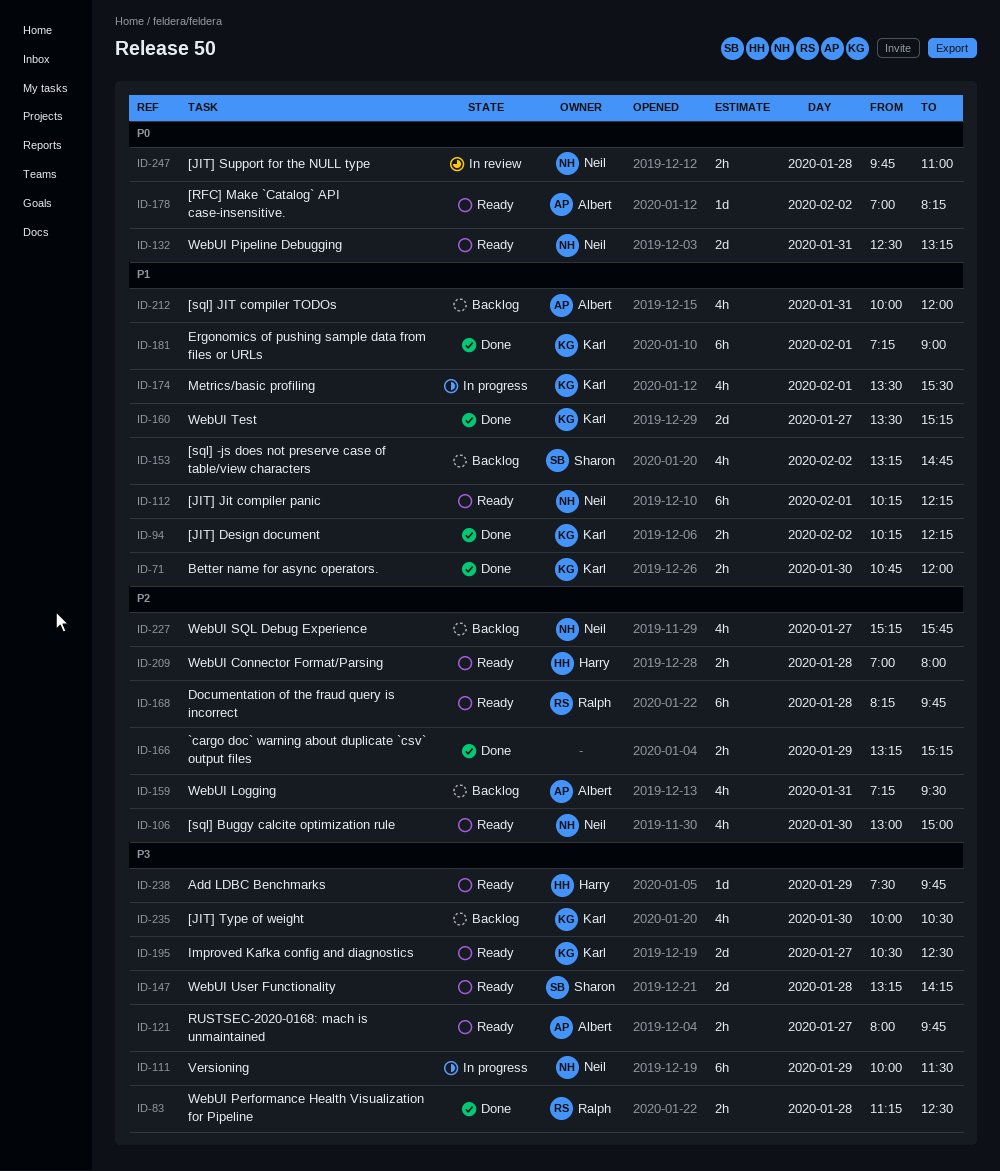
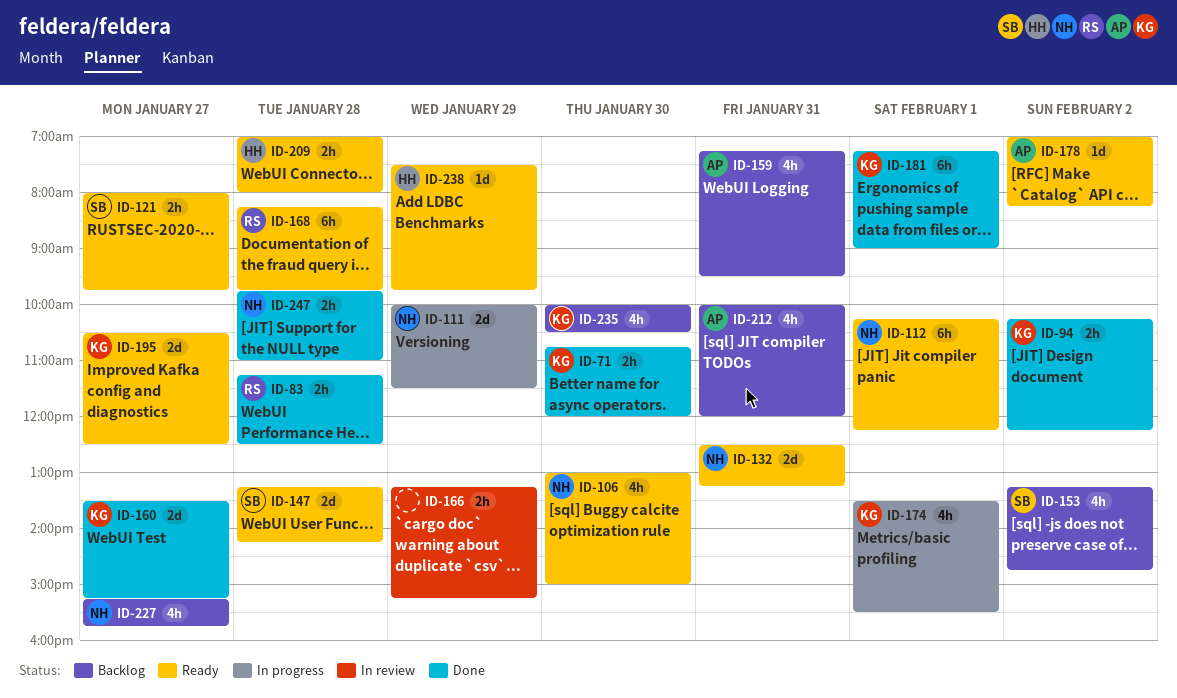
ID-111, estimate: 6h -> 2d
ID-121, owner: Albert -> Sharon
ID-166, status: Done -> In review
ID-247, status: In review -> Done

